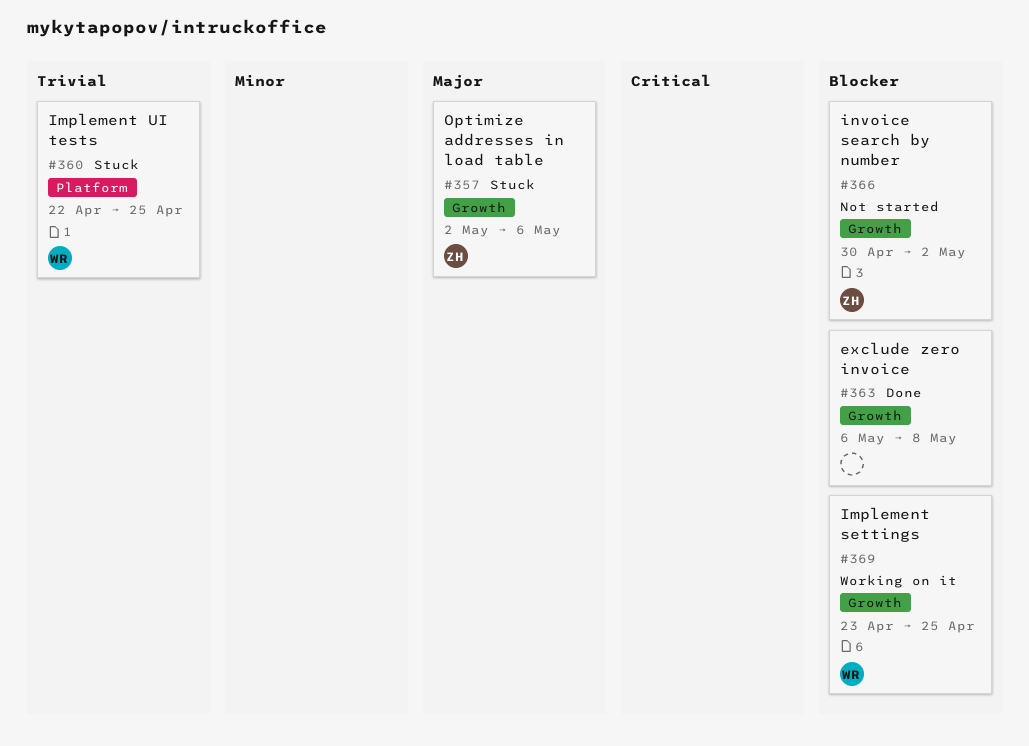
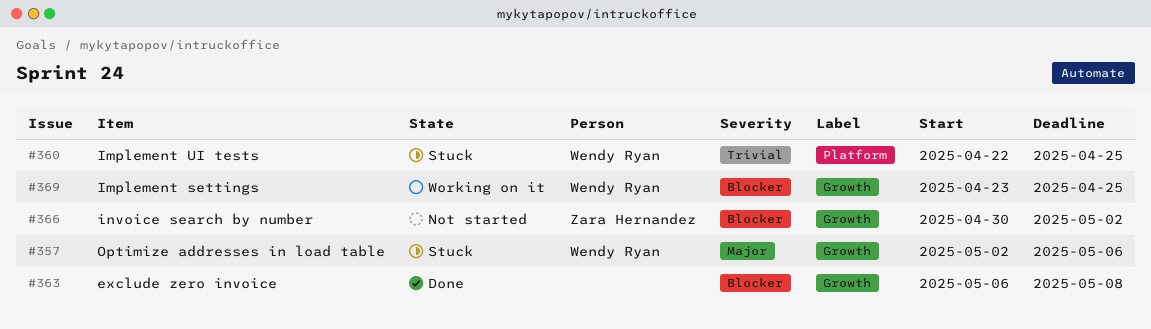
#357, owner: Zara Hernandez -> Wendy Ryan

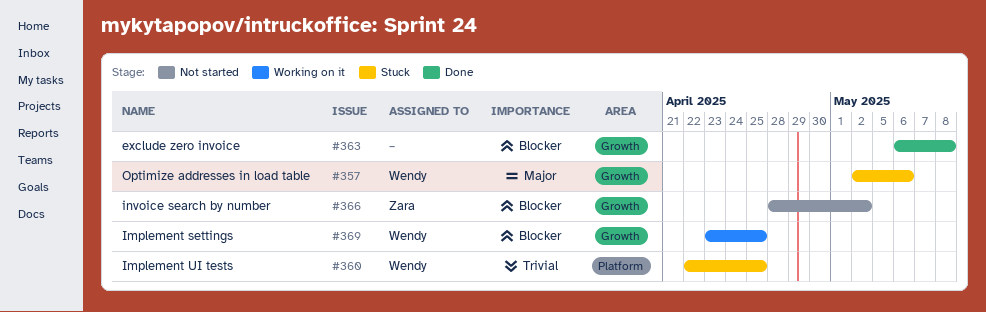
#366, start: Apr 30 -> Apr 28

